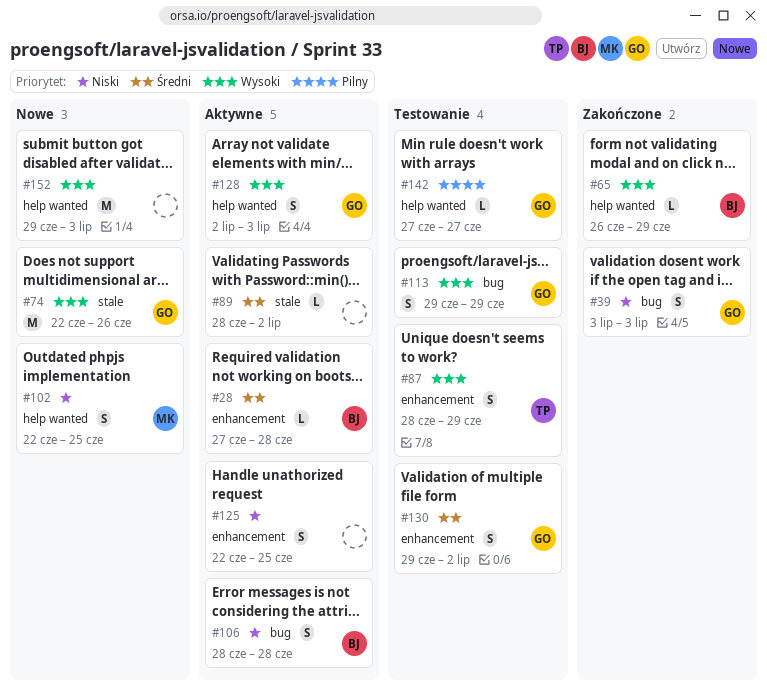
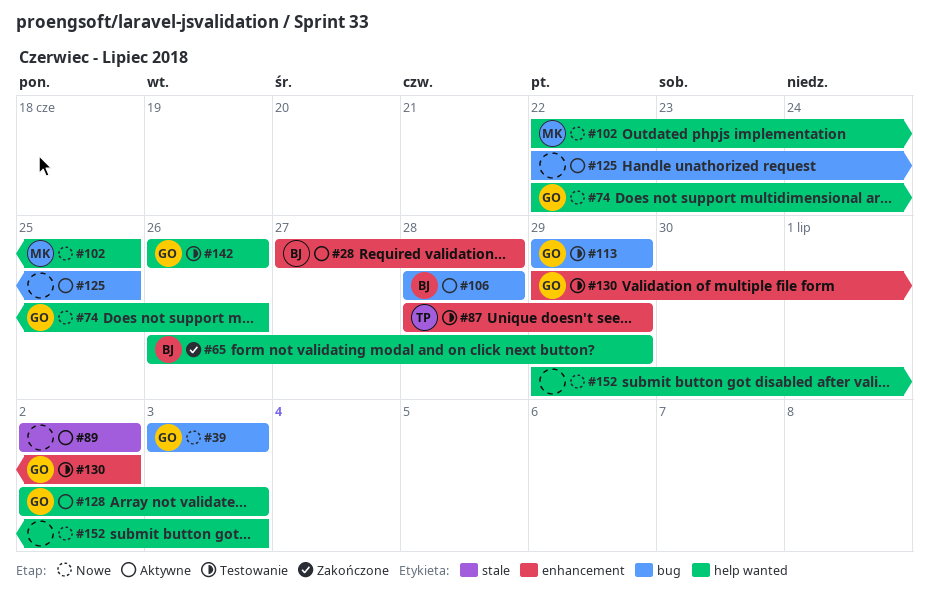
#39, status: Zakończone -> Nowe
#74, label: stale -> help wanted
#89, start: Jun 28 -> Jul 2
#125, label: enhancement -> bug
#142, start: Jun 27 -> Jun 26
#142, due: Jun 27 -> Jun 26

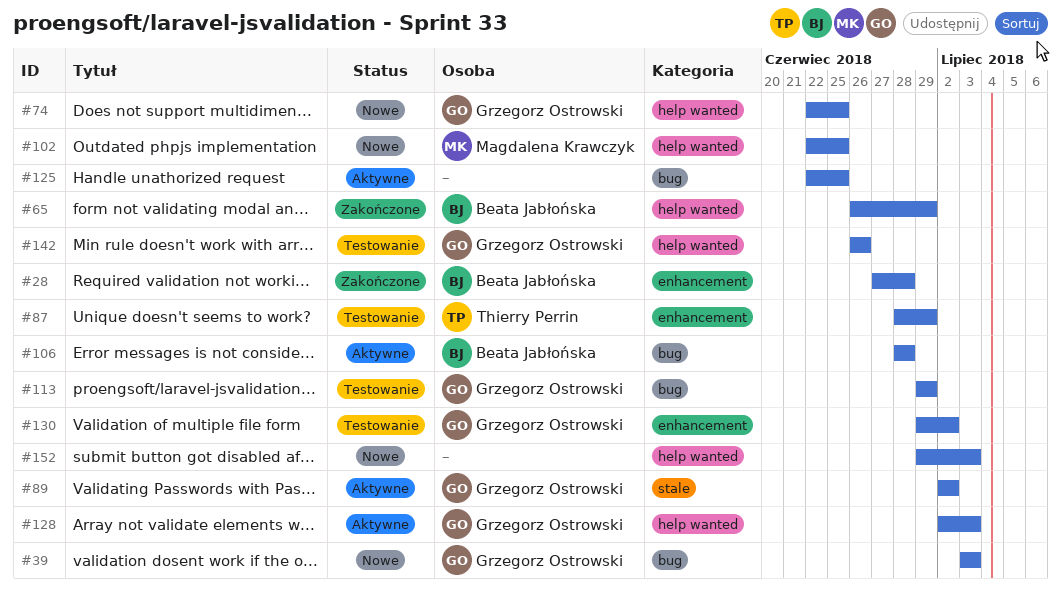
#28, status: Aktywne -> Zakończone
#74, due: Jun 26 -> Jun 25
#89, owner: none -> Grzegorz Ostrowski

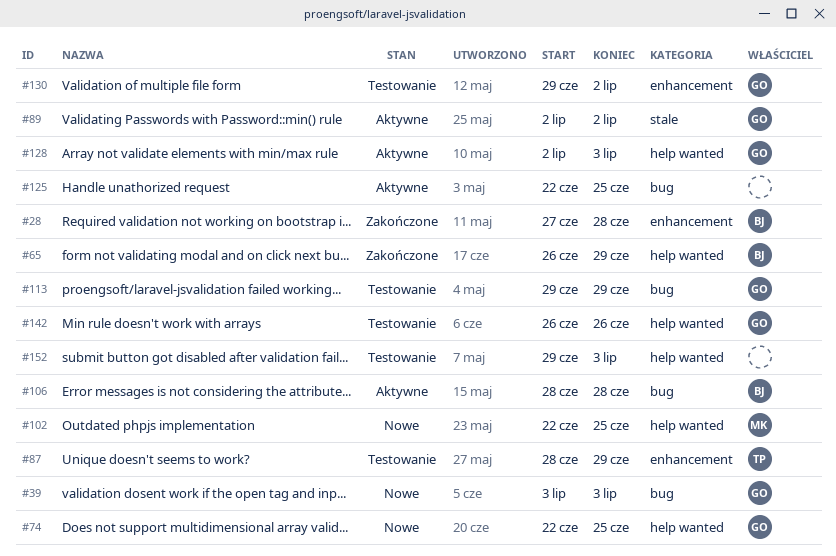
#152, status: Nowe -> Testowanie

